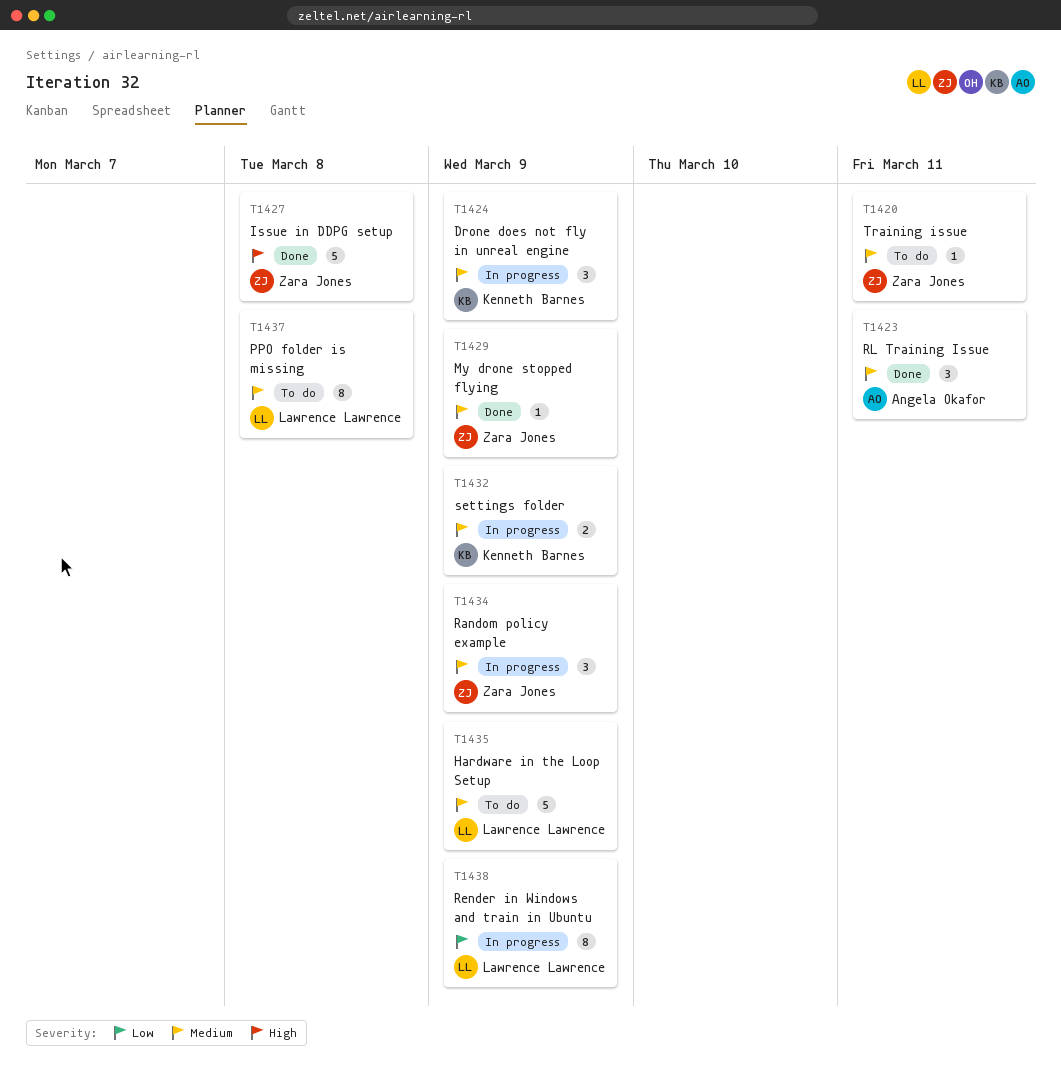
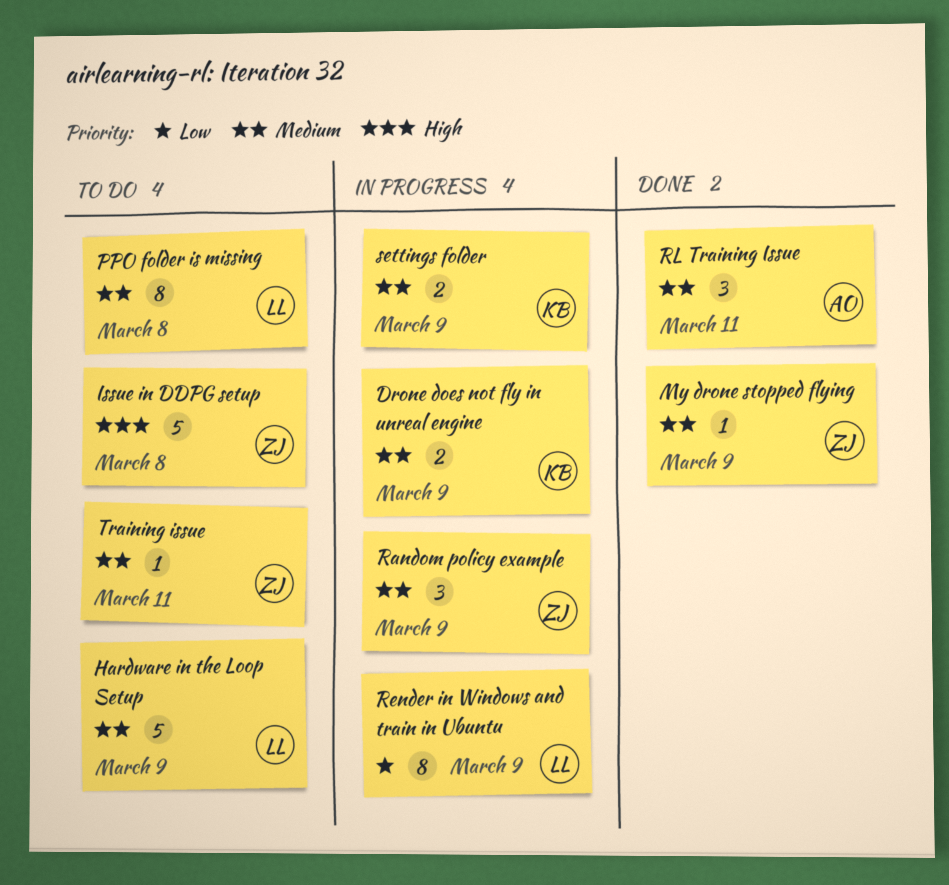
Drone does not fly in unreal engine, estimate: 3 -> 2
Issue in DDPG setup, status: Done -> To do

